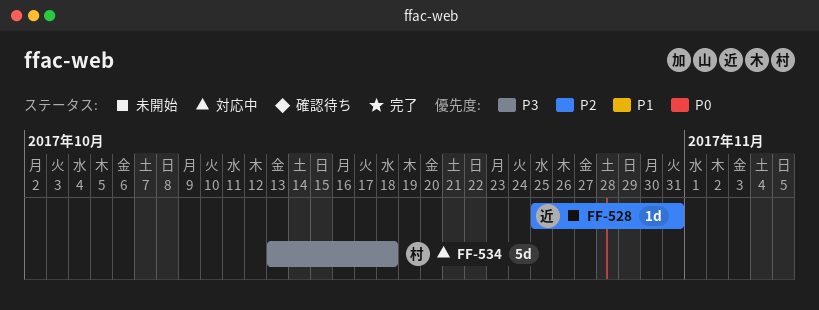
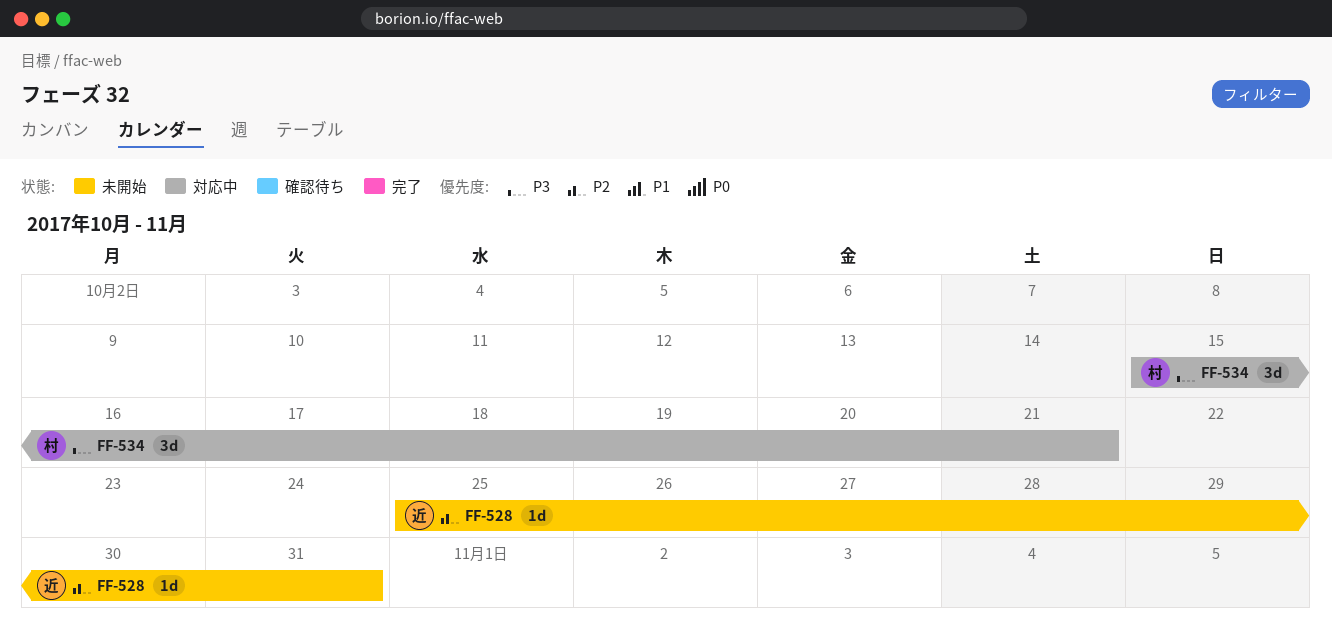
FF-534, estimate: 5d -> 3d
FF-534, start: Oct 13 -> Oct 15
FF-534, due: Oct 18 -> Oct 21

